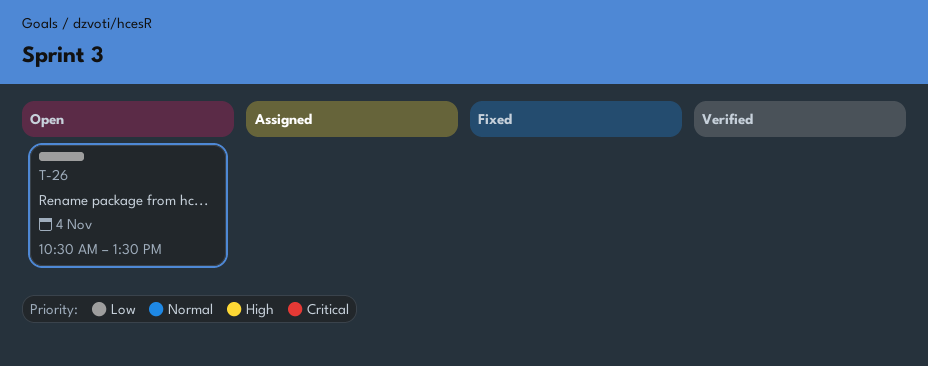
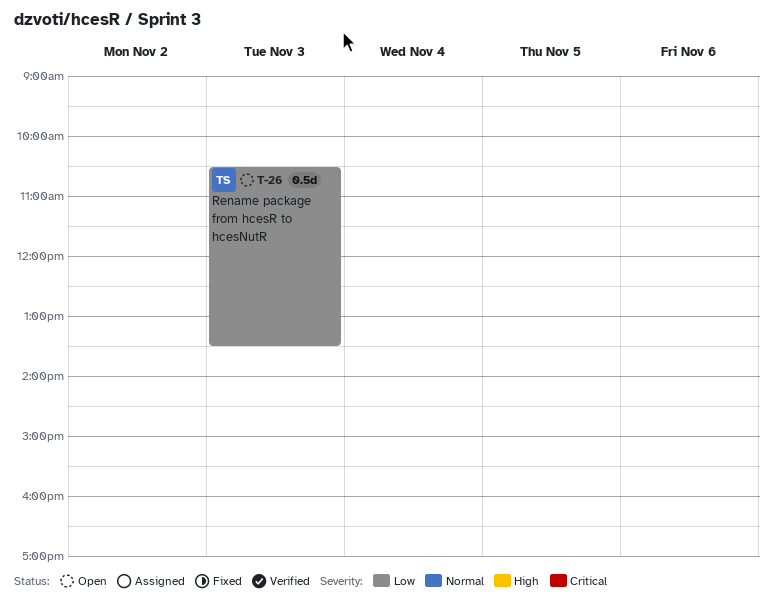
T-26, day: Nov 4 -> Nov 3

